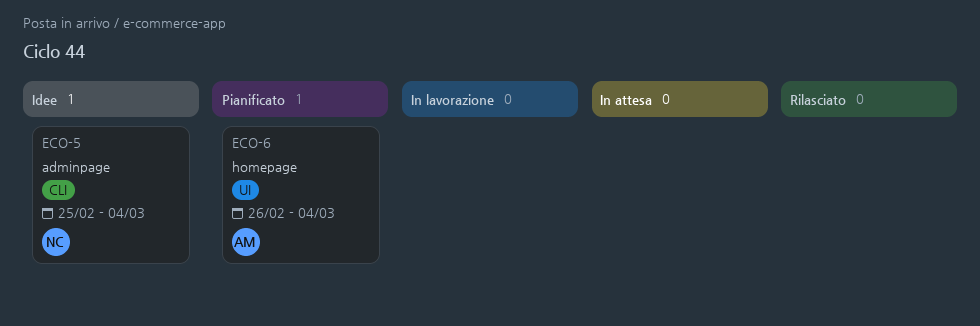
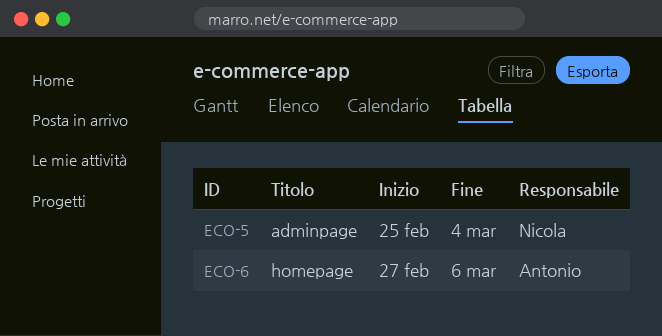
ECO-6, start: Feb 26 -> Feb 27
ECO-6, due: Mar 4 -> Mar 6

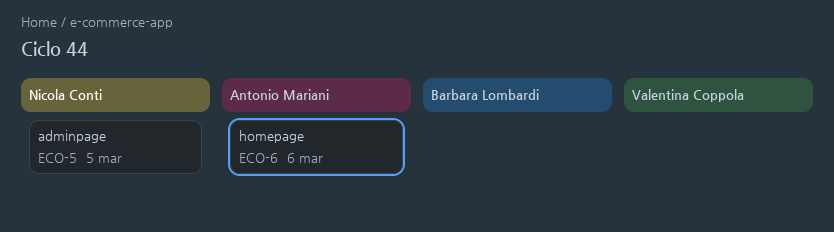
ECO-5, due: Mar 4 -> Mar 5

